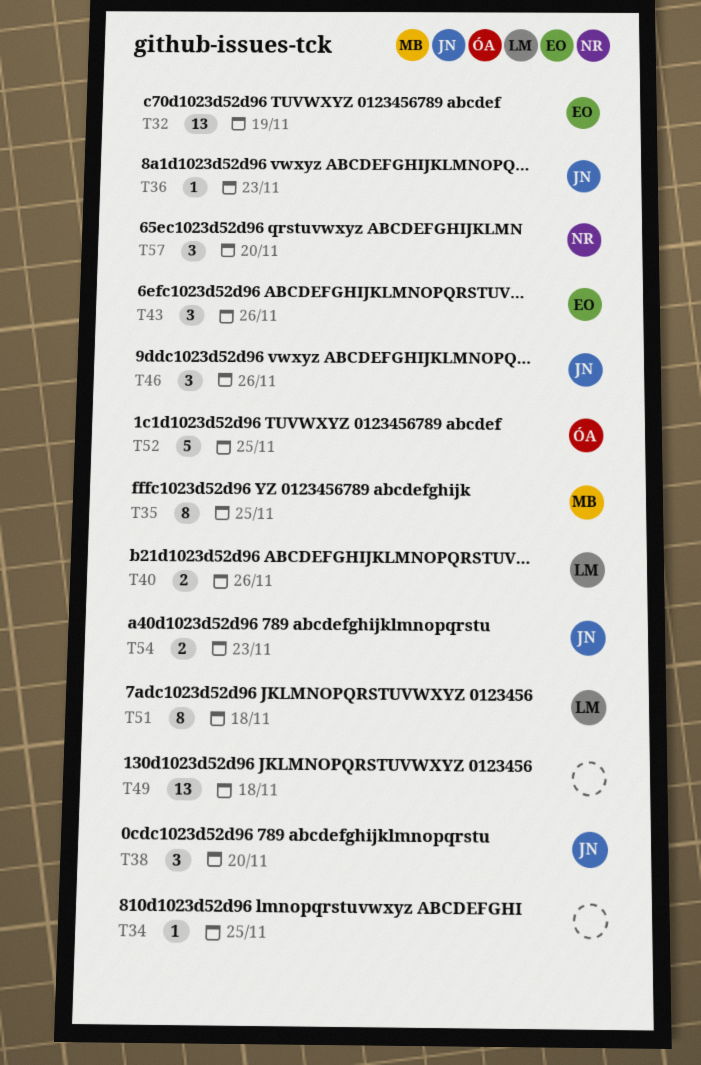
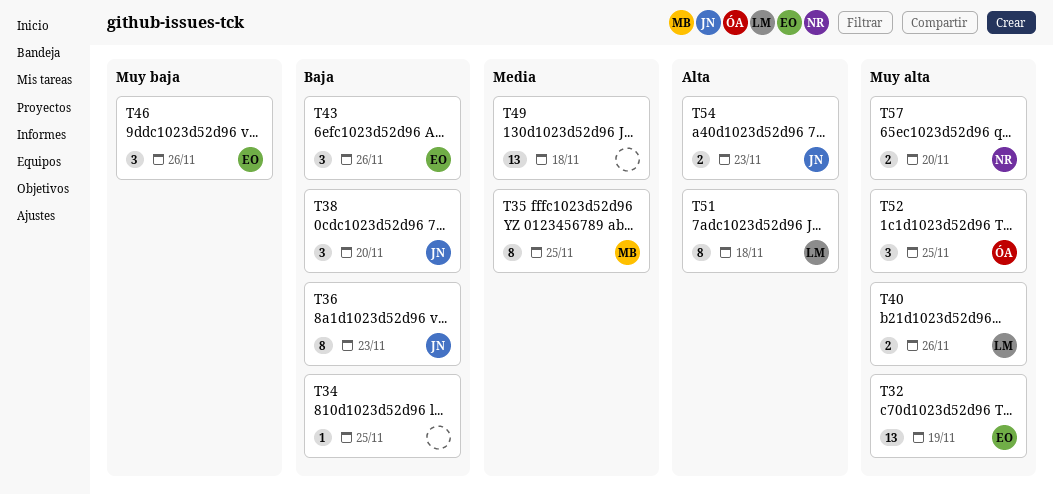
T36, estimate: 1 -> 8
T46, owner: JN -> EO
T52, estimate: 5 -> 3
T57, estimate: 3 -> 2

